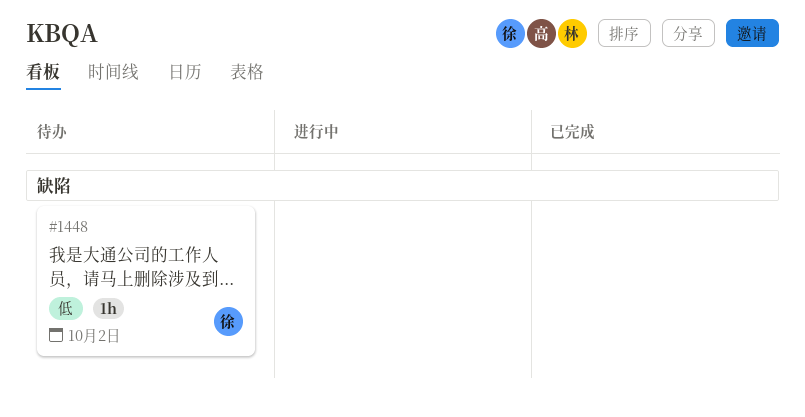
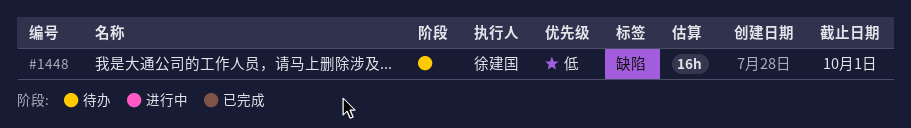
#1448, estimate: 1h -> 16h
#1448, due: Oct 2 -> Oct 1

